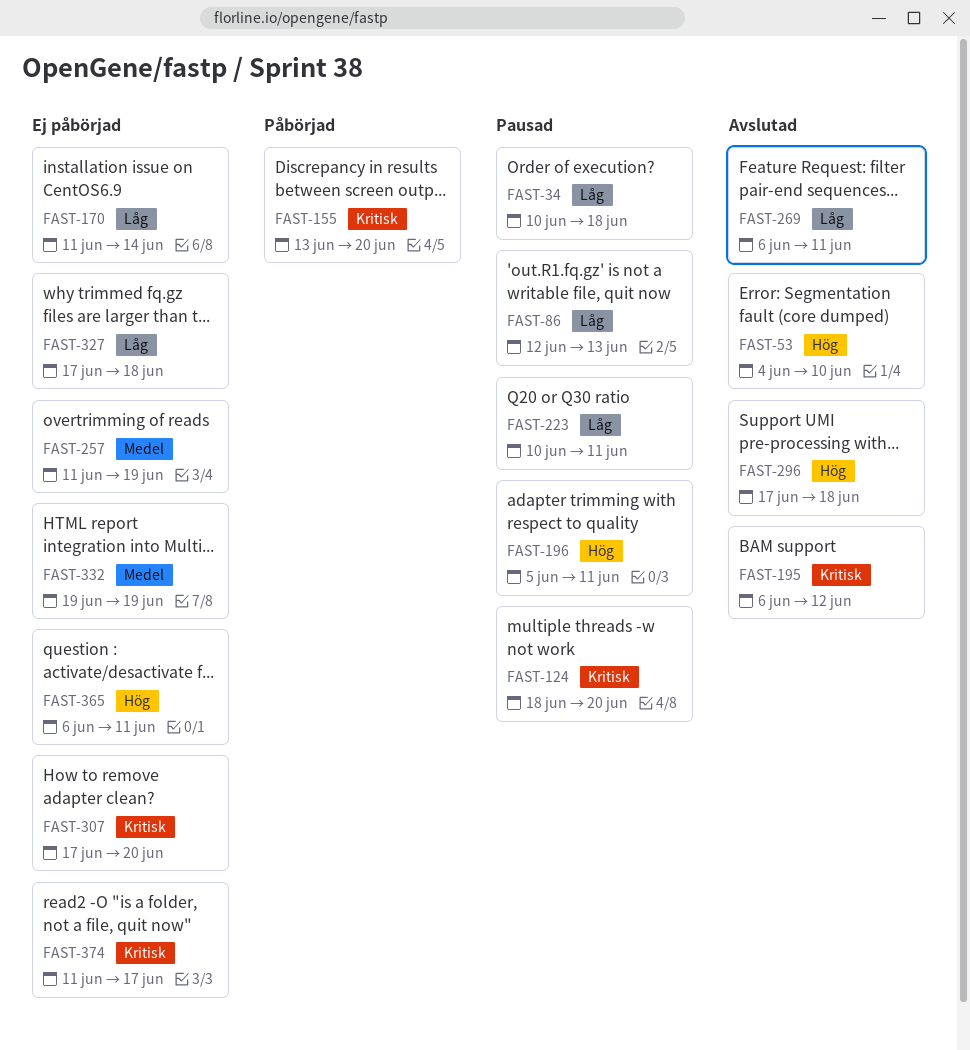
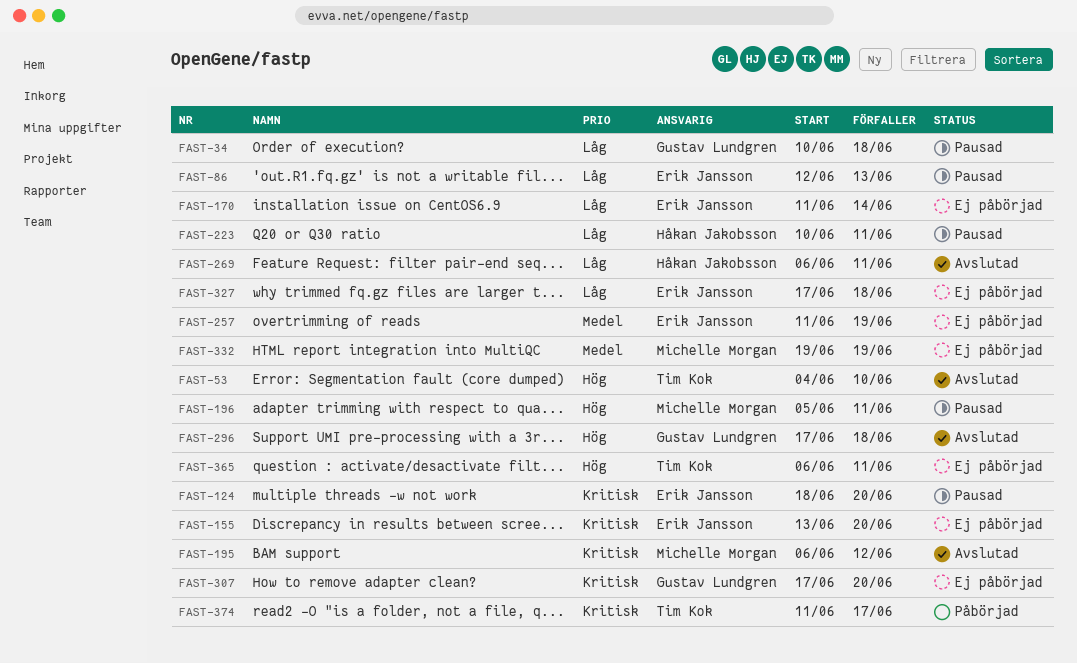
FAST-155, status: Påbörjad -> Ej påbörjad
FAST-374, status: Ej påbörjad -> Påbörjad

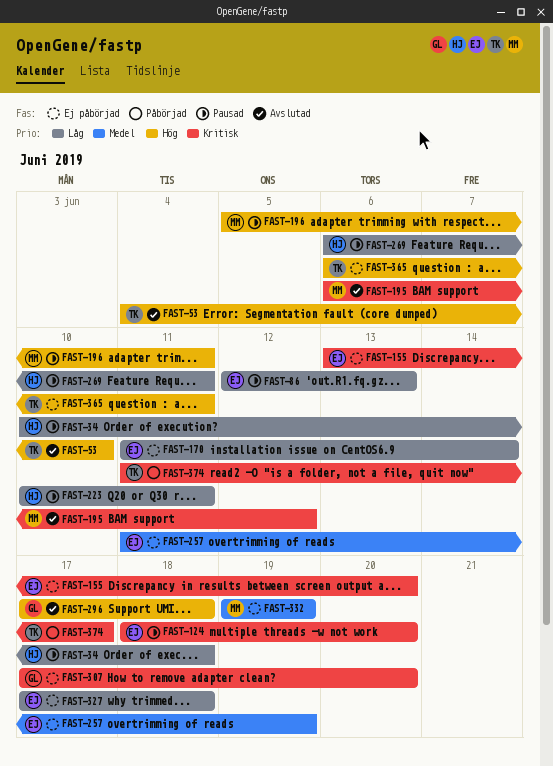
FAST-34, owner: Gustav Lundgren -> Håkan Jakobsson
FAST-269, status: Avslutad -> Pausad

